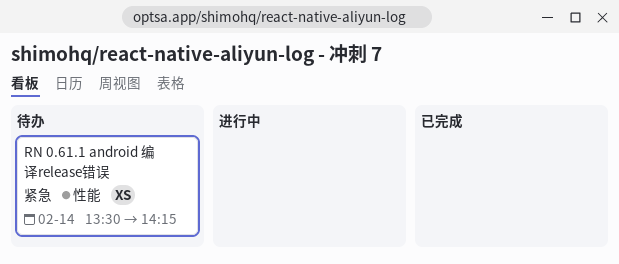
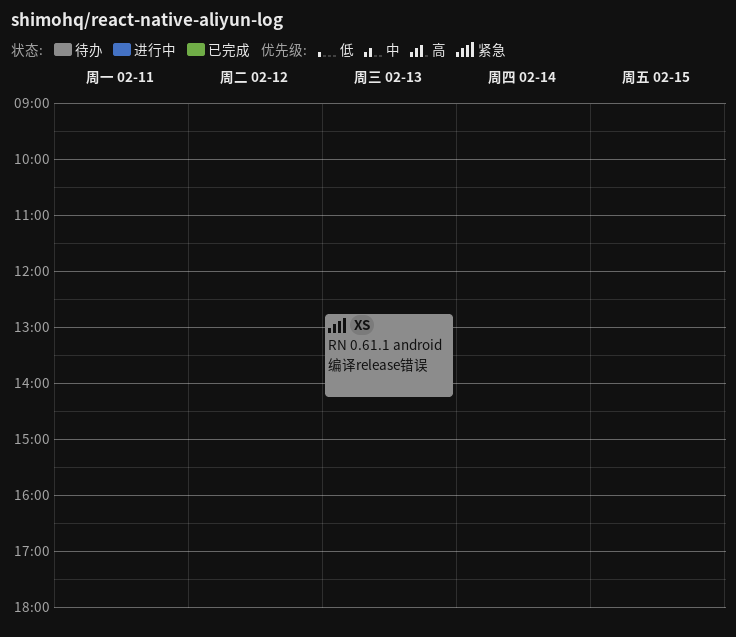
RN 0.61.1 android 编译release错误, day: Feb 14 -> Feb 13
RN 0.61.1 android 编译release错误, begins: 13:30 -> 12:45

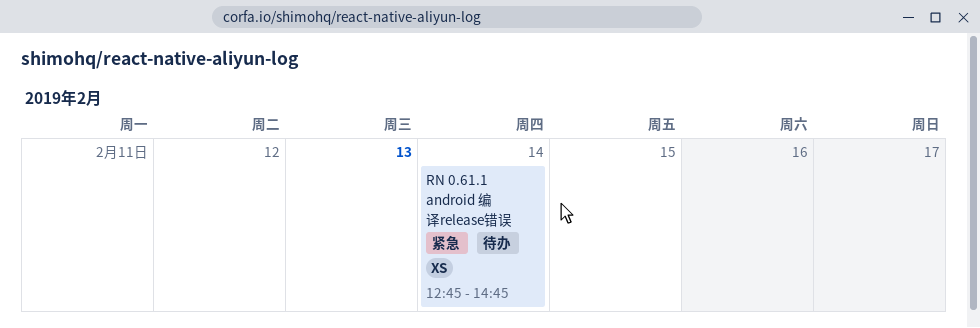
RN 0.61.1 android 编译release错误, day: Feb 13 -> Feb 14
RN 0.61.1 android 编译release错误, ends: 14:15 -> 14:45

